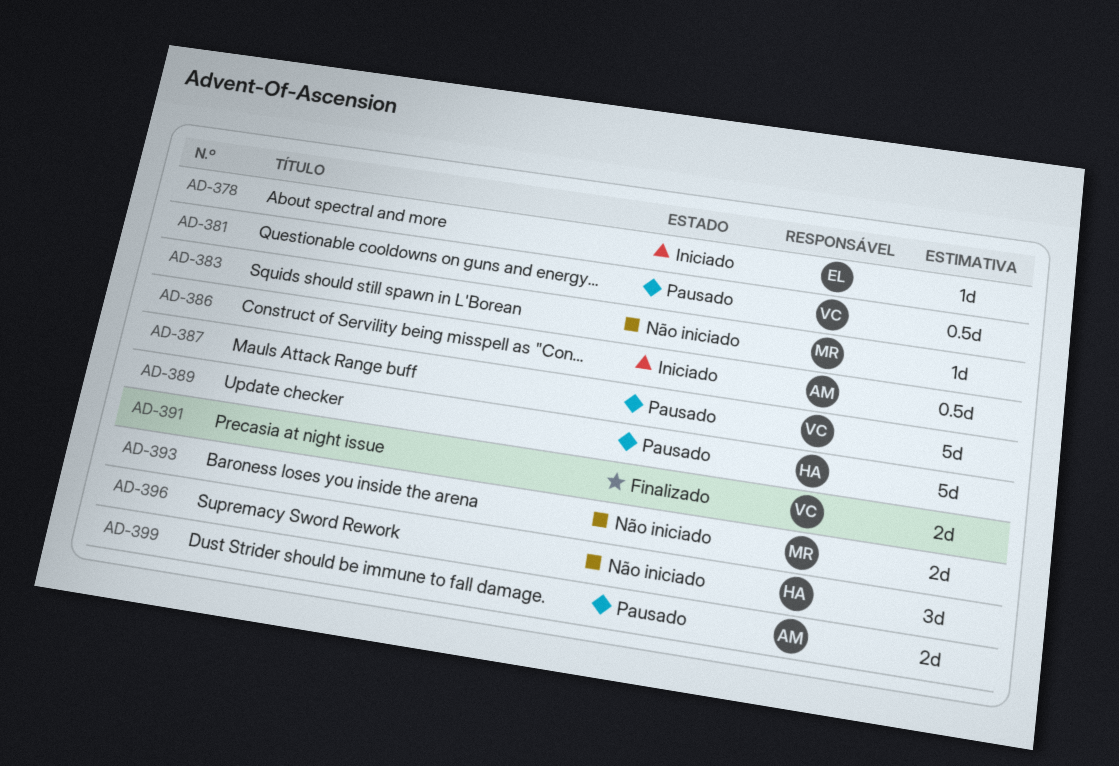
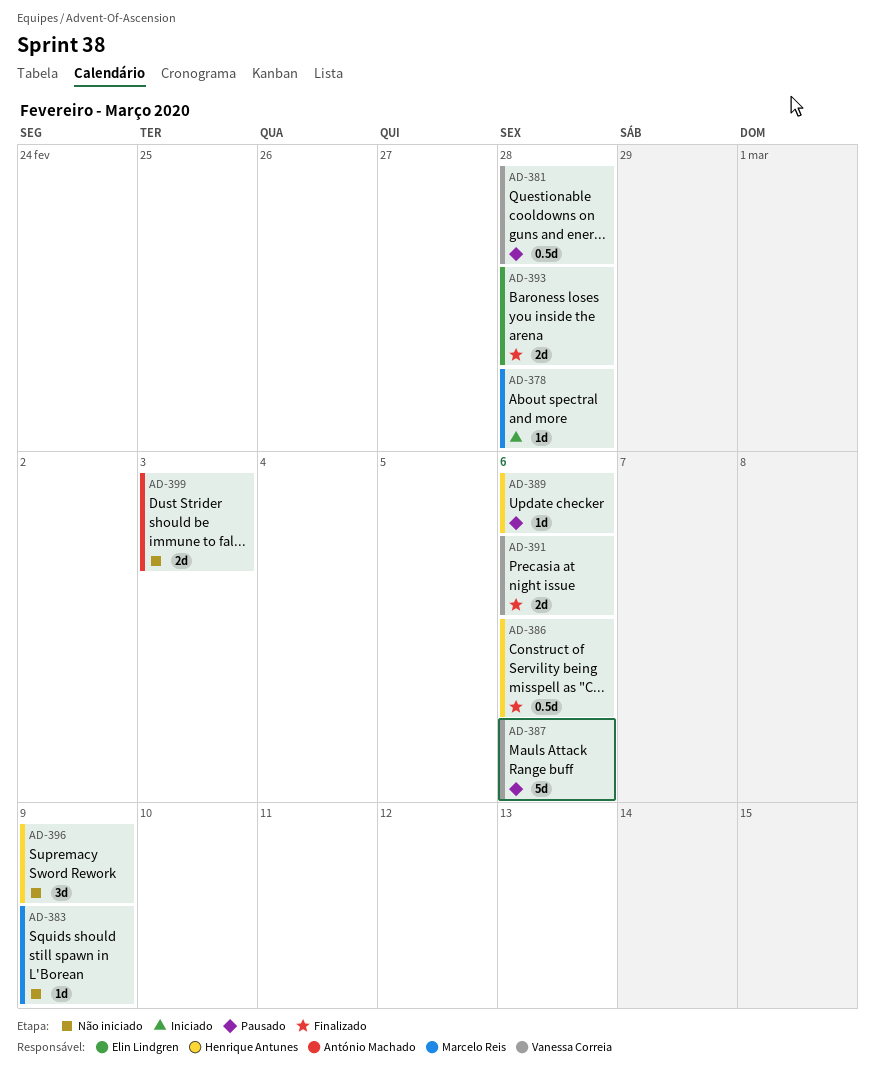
AD-378, owner: Elin Lindgren -> Marcelo Reis
AD-386, status: Iniciado -> Finalizado
AD-386, owner: António Machado -> Henrique Antunes
AD-389, estimate: 5d -> 1d
AD-393, status: Não iniciado -> Finalizado
AD-393, owner: Marcelo Reis -> Elin Lindgren
AD-399, status: Pausado -> Não iniciado

